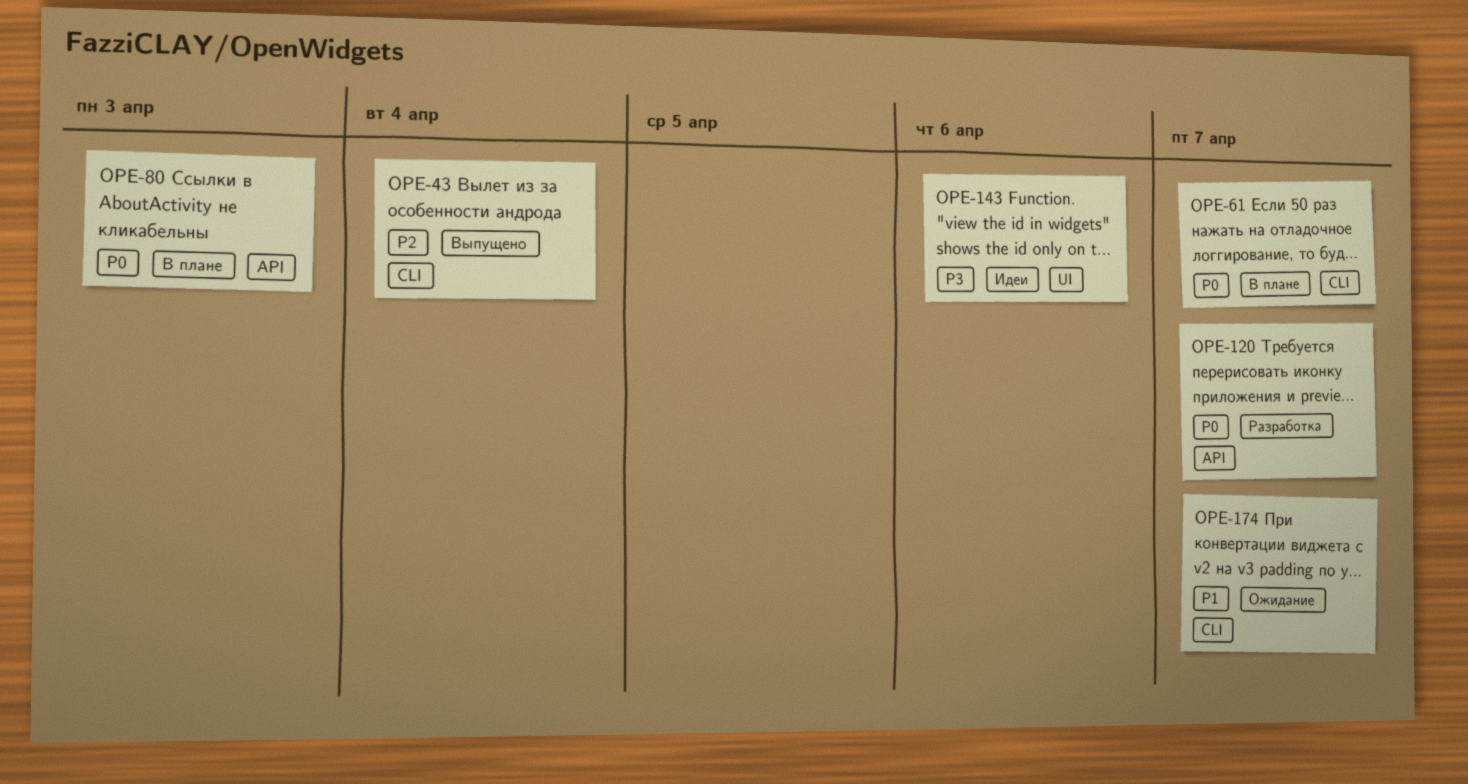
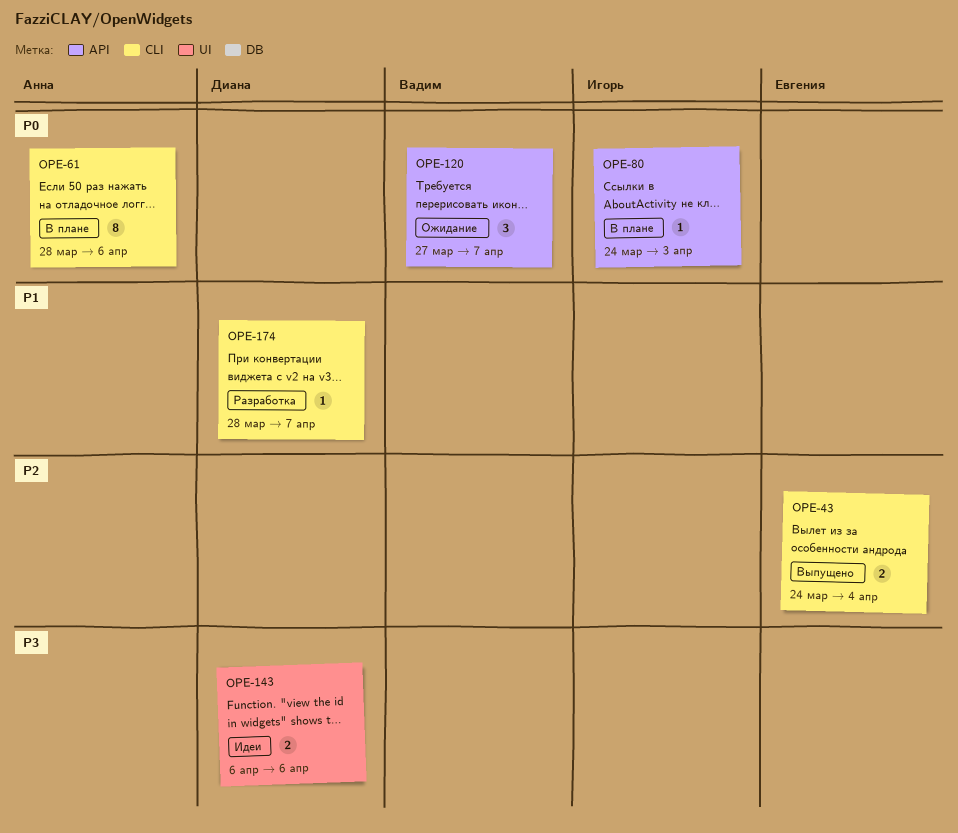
OPE-61, due: Apr 7 -> Apr 6
OPE-120, status: Разработка -> Ожидание
OPE-174, status: Ожидание -> Разработка

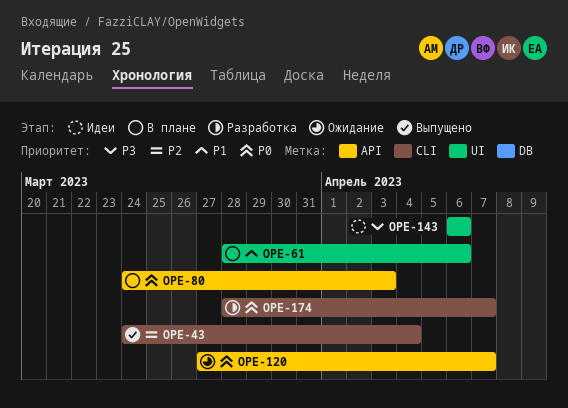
OPE-61, priority: P0 -> P1
OPE-61, label: CLI -> UI
OPE-174, priority: P1 -> P0

